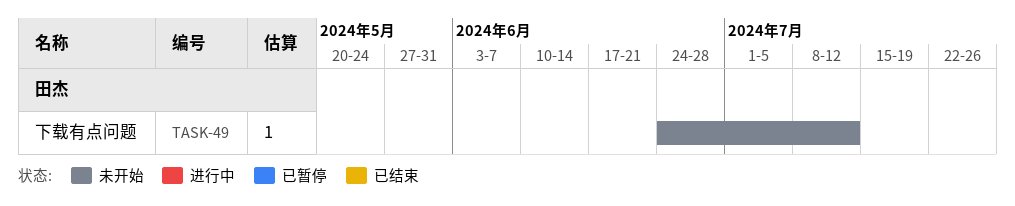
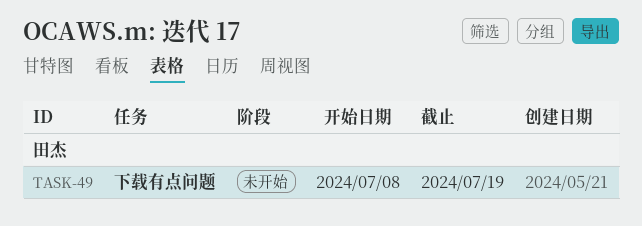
TASK-49, start: Jun 24 -> Jul 8
TASK-49, due: Jul 12 -> Jul 19

